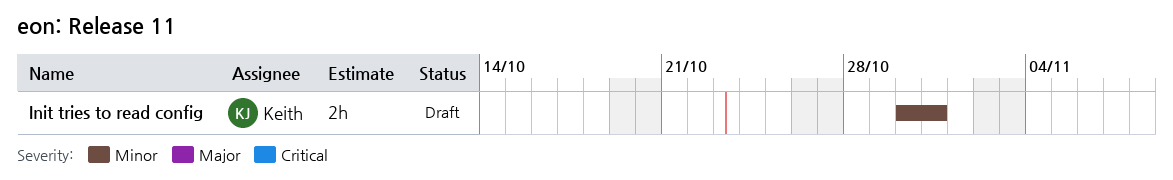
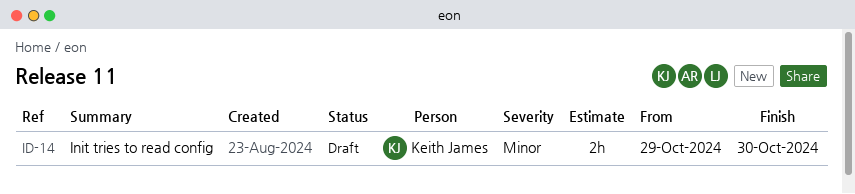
Init tries to read config, start: Oct 30 -> Oct 29
Init tries to read config, due: Oct 31 -> Oct 30

